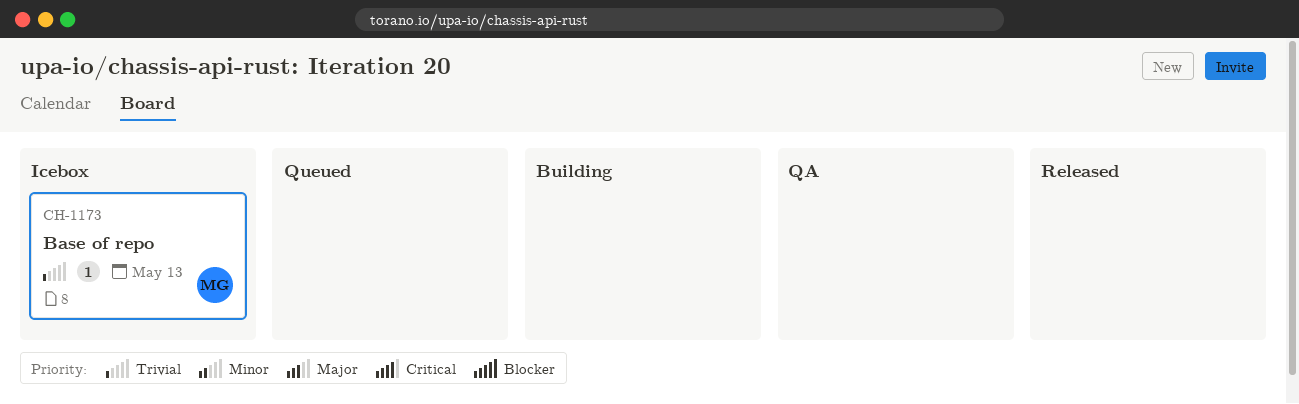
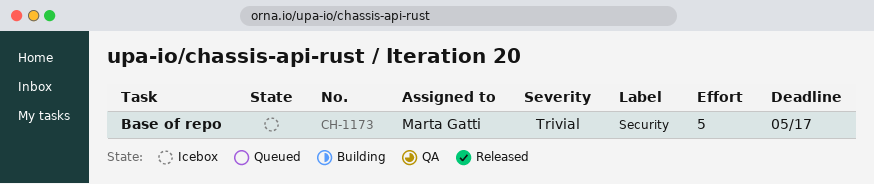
CH-1173, estimate: 1 -> 5
CH-1173, due: May 13 -> May 17

